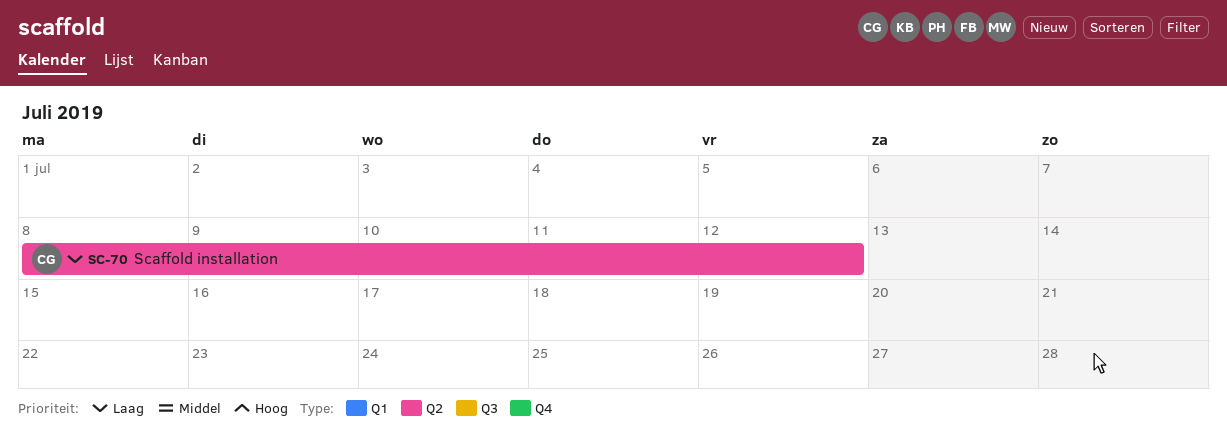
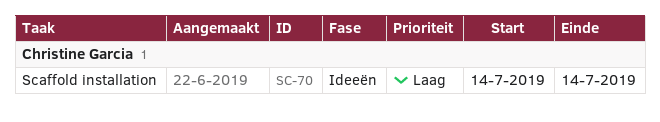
SC-70, start: Jul 8 -> Jul 14
SC-70, due: Jul 12 -> Jul 14

